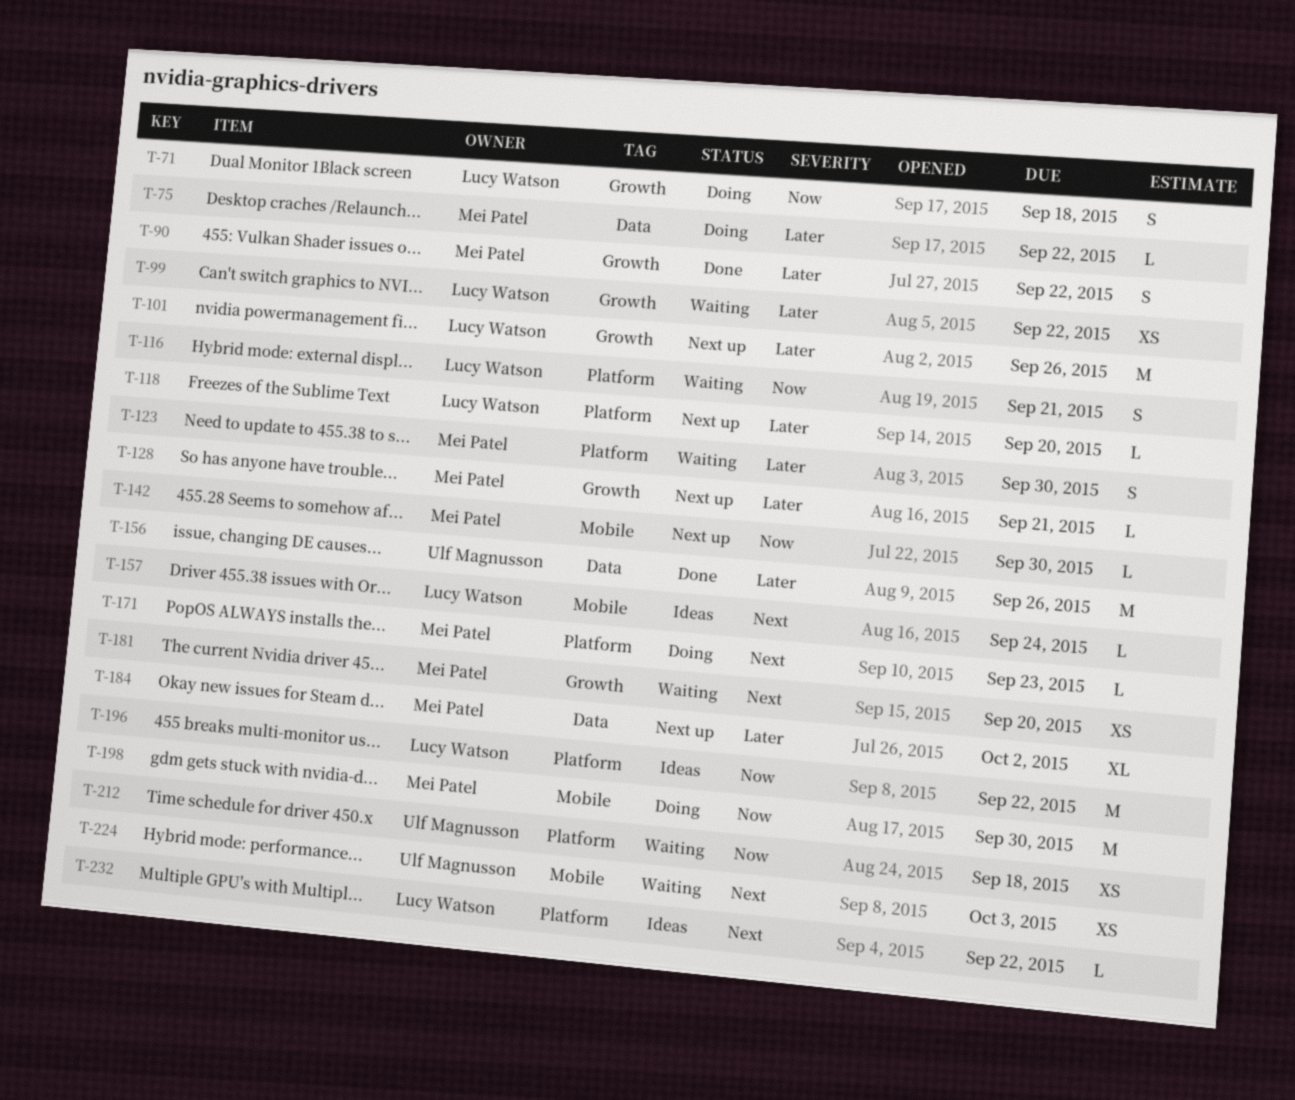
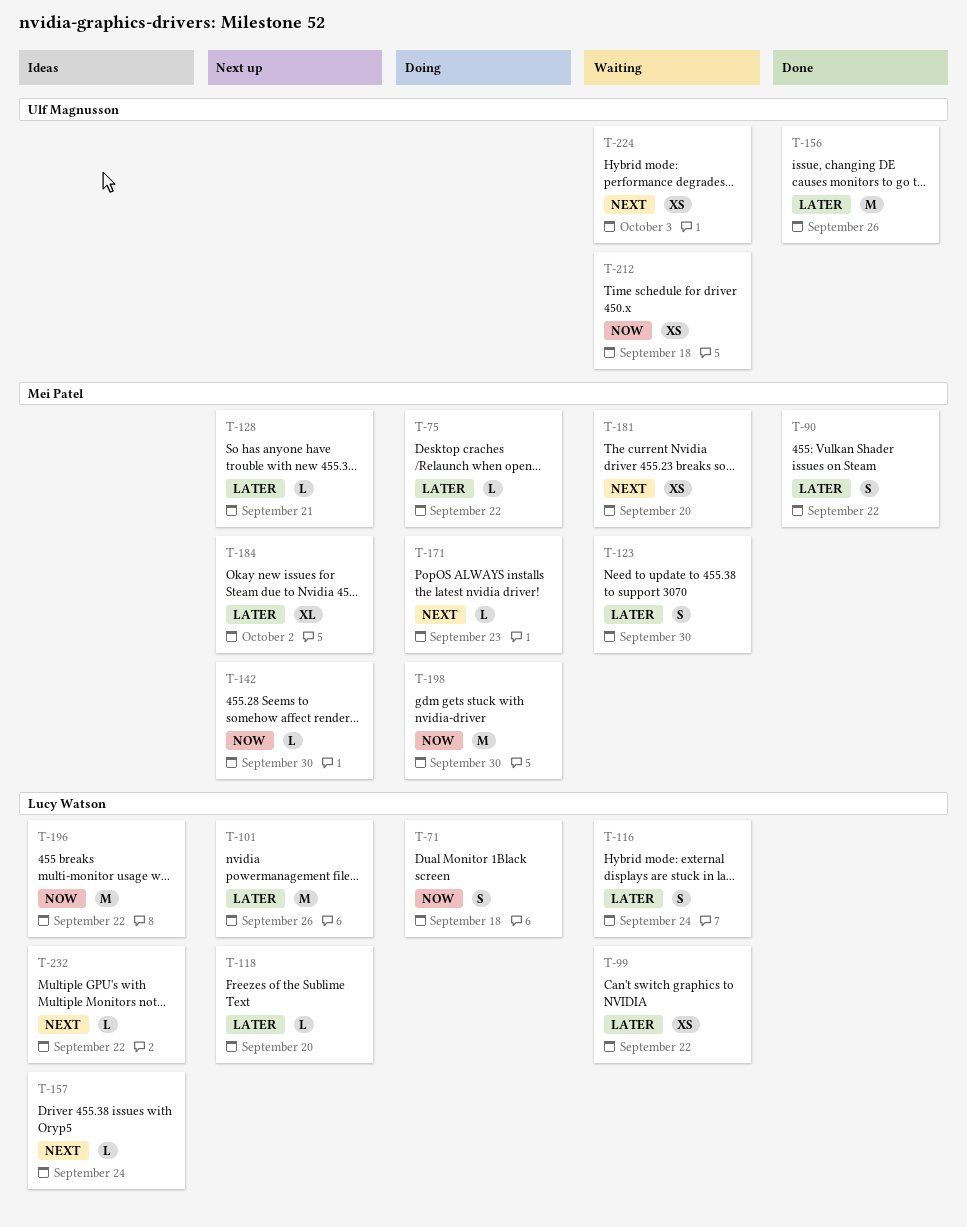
T-116, priority: Now -> Later
T-116, due: Sep 21 -> Sep 24

